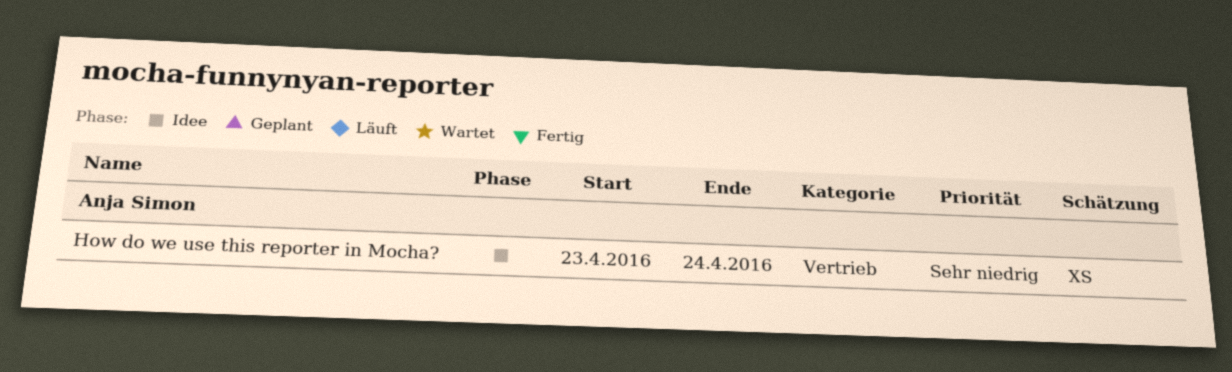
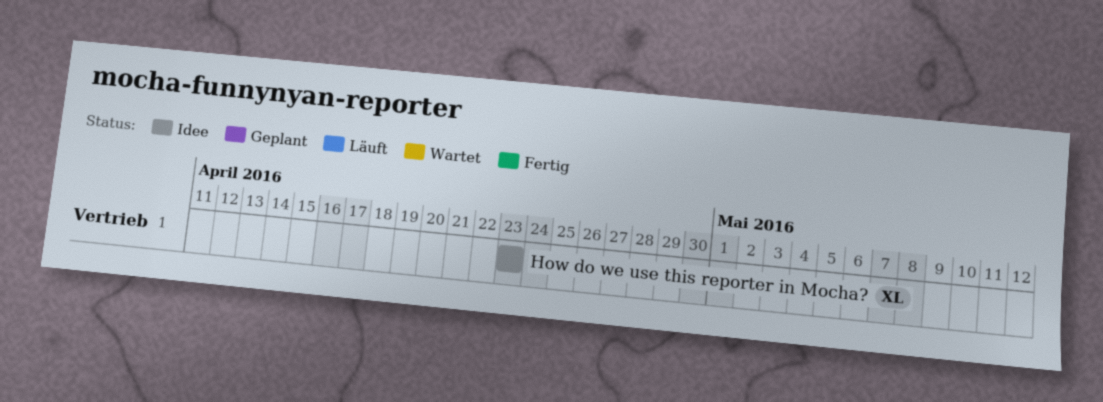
How do we use this reporter in Mocha?, estimate: XS -> XL
How do we use this reporter in Mocha?, due: Apr 24 -> Apr 23

